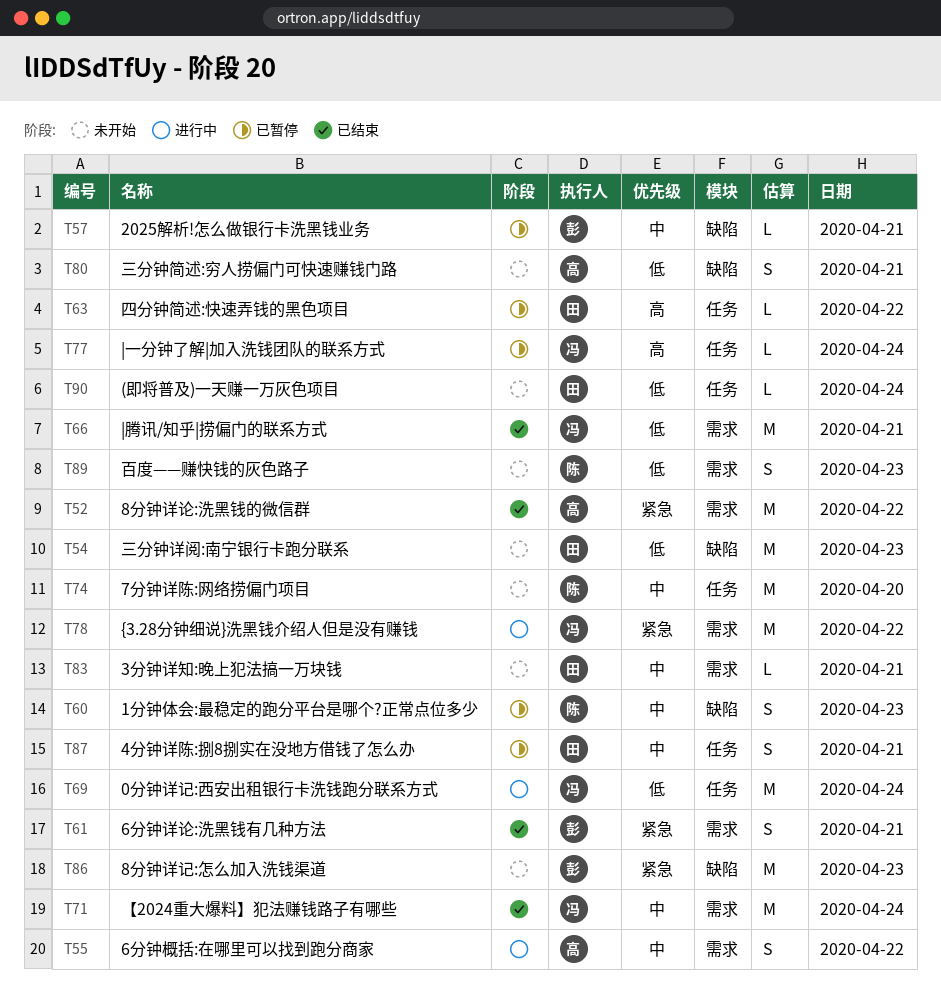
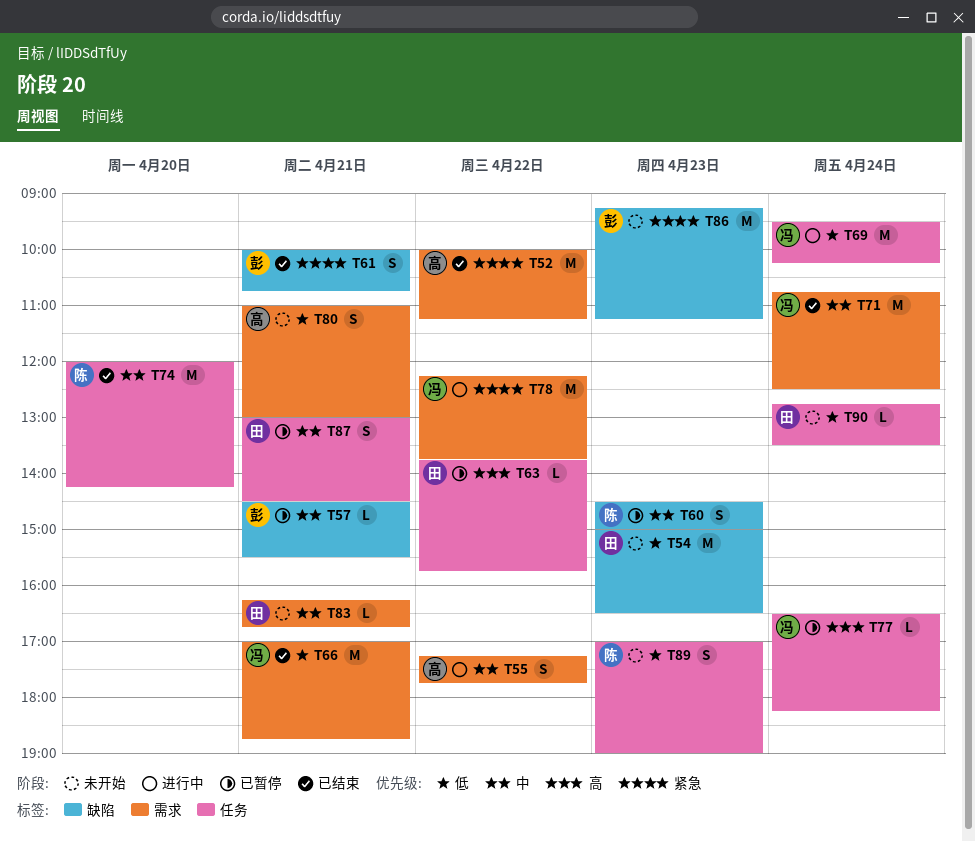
T61, label: 需求 -> 缺陷
T74, status: 未开始 -> 已结束
T80, label: 缺陷 -> 需求
T89, label: 需求 -> 任务

